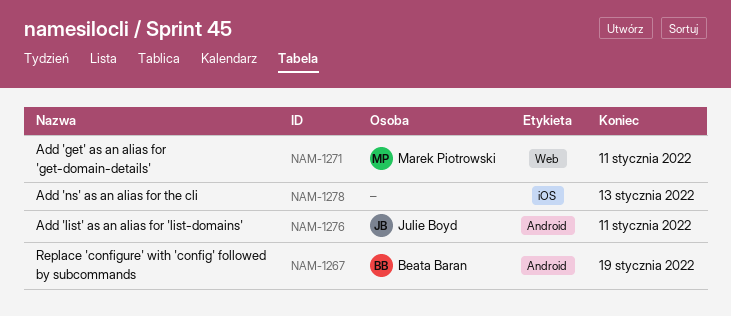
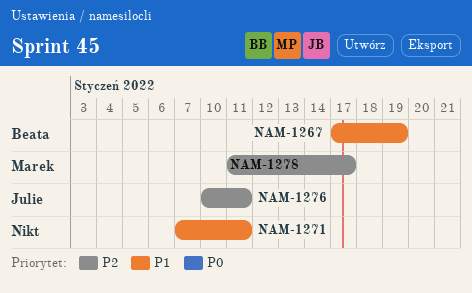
NAM-1271, owner: Marek Piotrowski -> none
NAM-1278, owner: none -> Marek Piotrowski
NAM-1278, due: Jan 13 -> Jan 17

